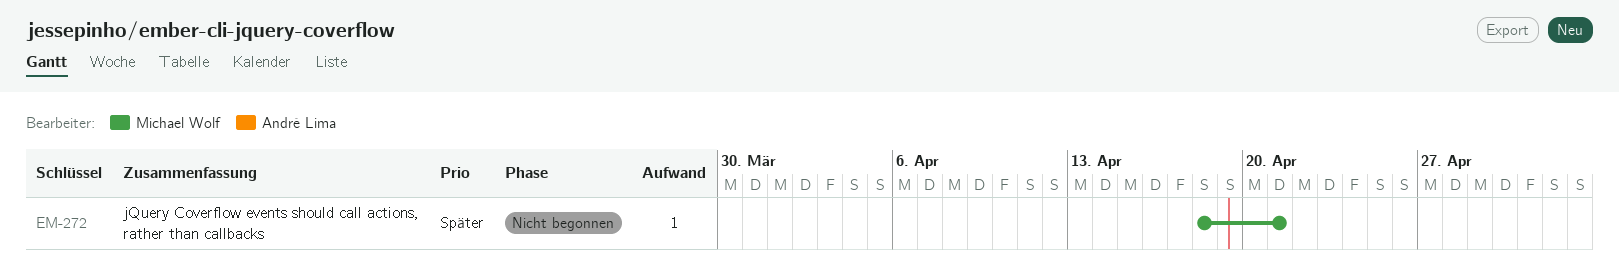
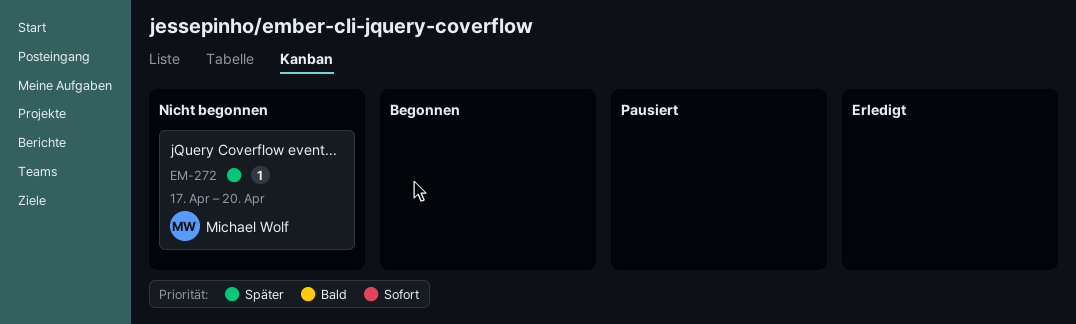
EM-272, start: Apr 18 -> Apr 17
EM-272, due: Apr 21 -> Apr 20

